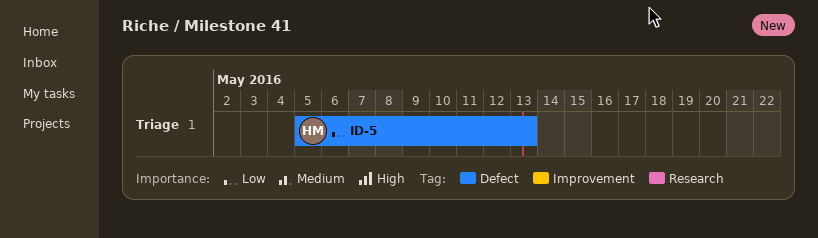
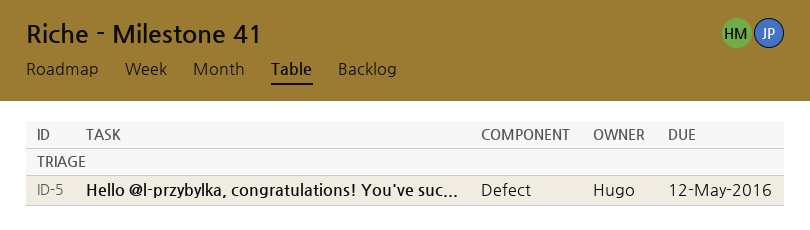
ID-5, due: May 13 -> May 12

